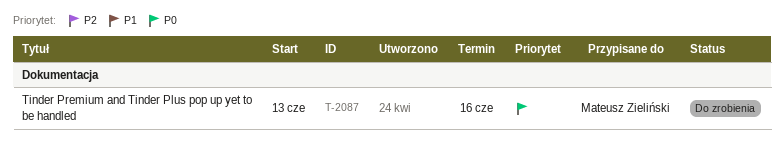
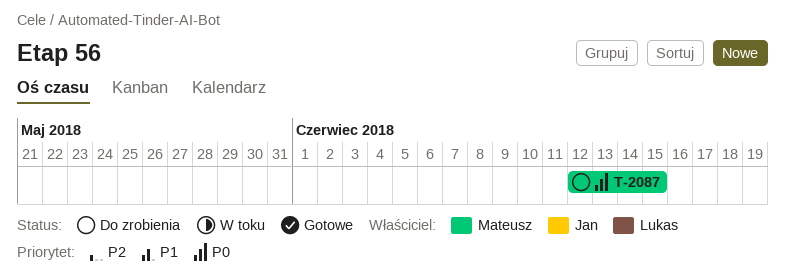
T-2087, start: Jun 13 -> Jun 12
T-2087, due: Jun 16 -> Jun 15

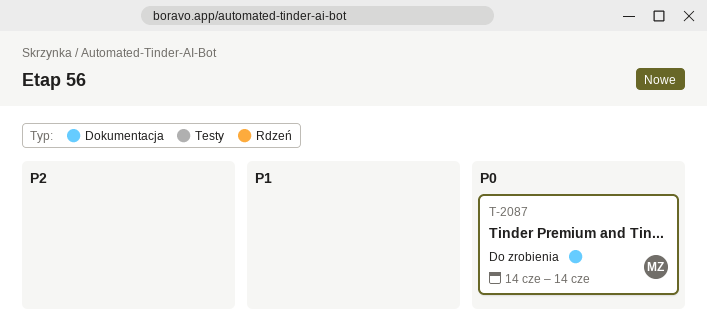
T-2087, start: Jun 12 -> Jun 14
T-2087, due: Jun 15 -> Jun 14

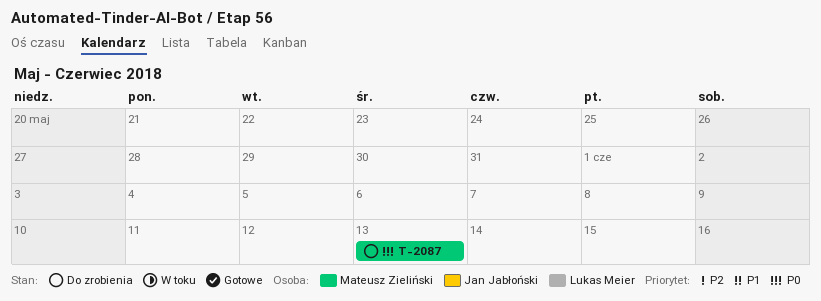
T-2087, start: Jun 14 -> Jun 13
T-2087, due: Jun 14 -> Jun 13

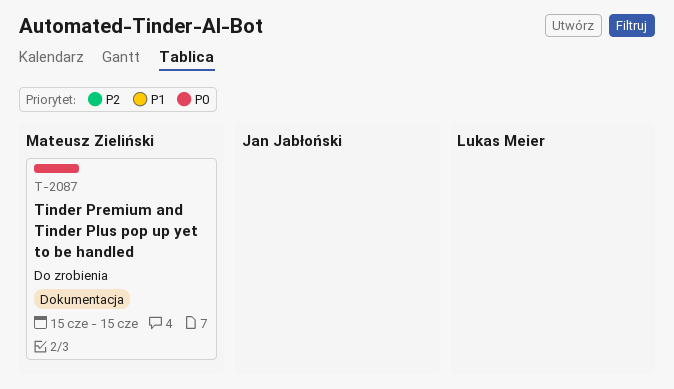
T-2087, start: Jun 13 -> Jun 15
T-2087, due: Jun 13 -> Jun 15

